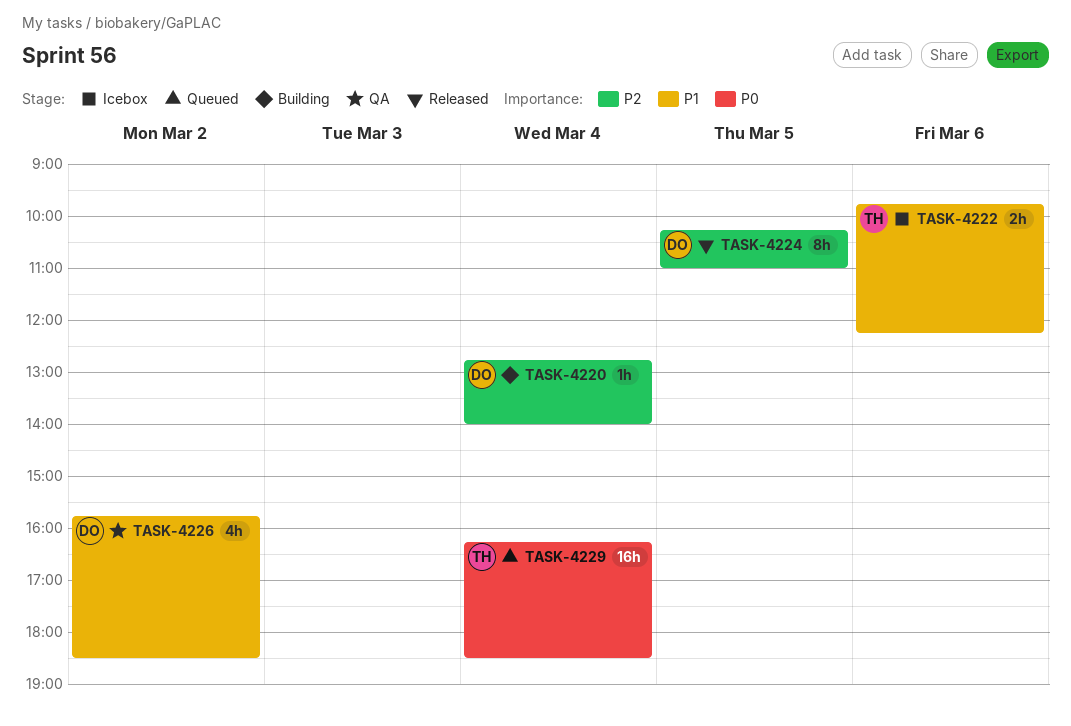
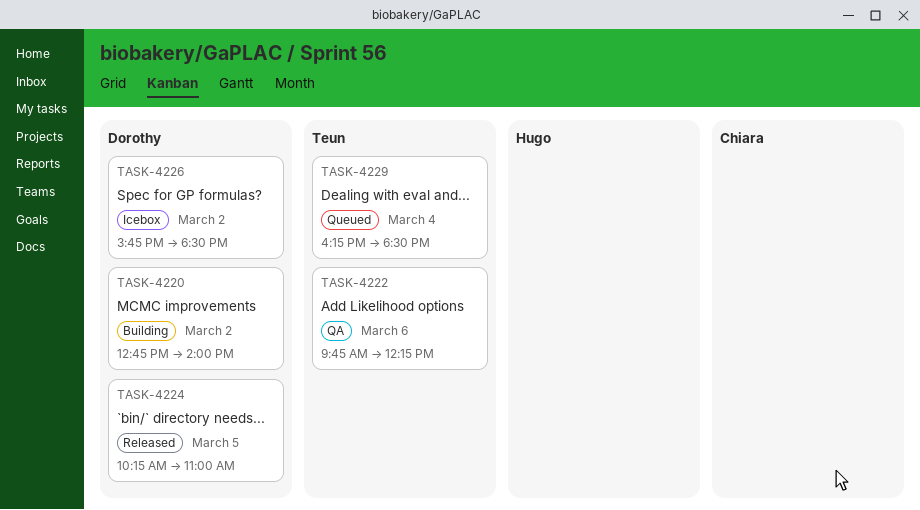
TASK-4220, day: Mar 4 -> Mar 2
TASK-4222, status: Icebox -> QA
TASK-4226, status: QA -> Icebox

